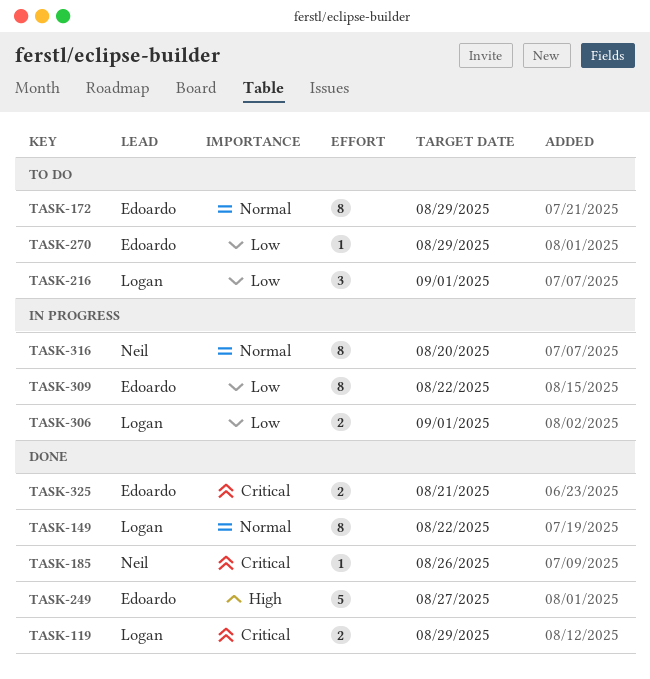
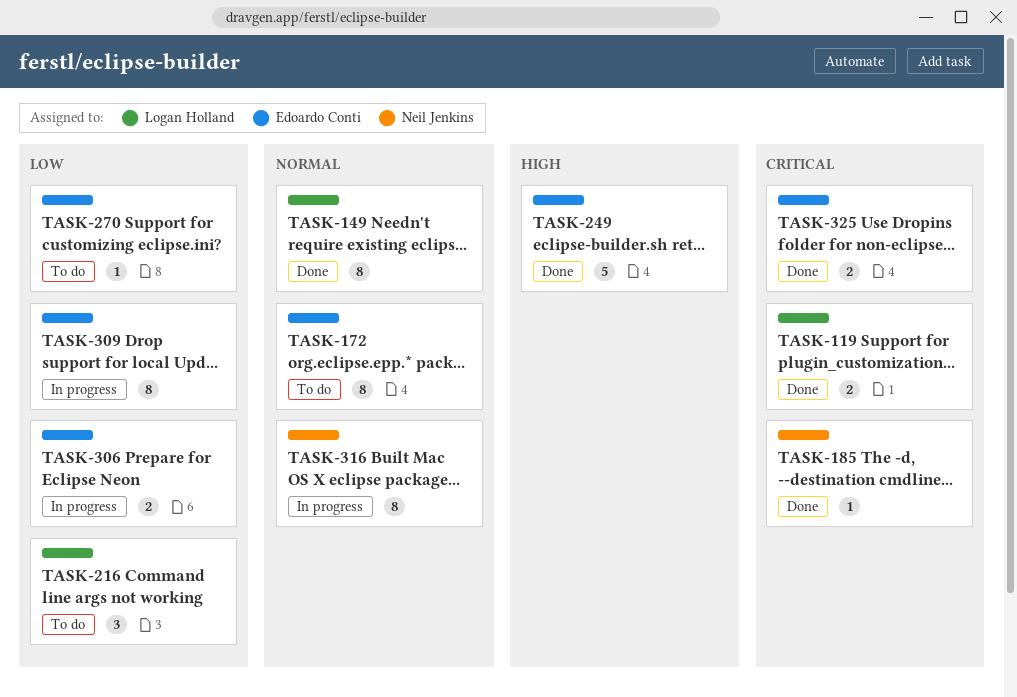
TASK-306, owner: Logan Holland -> Edoardo Conti

